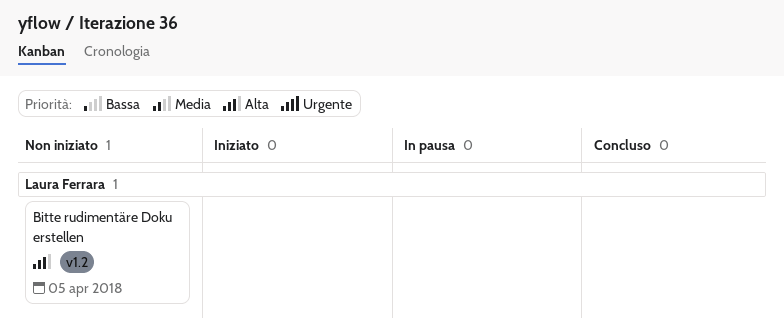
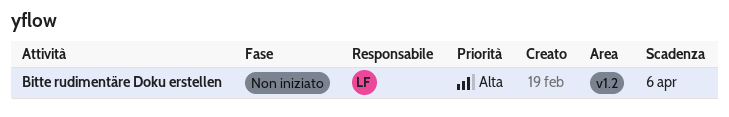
Bitte rudimentäre Doku erstellen, due: Apr 5 -> Apr 6

